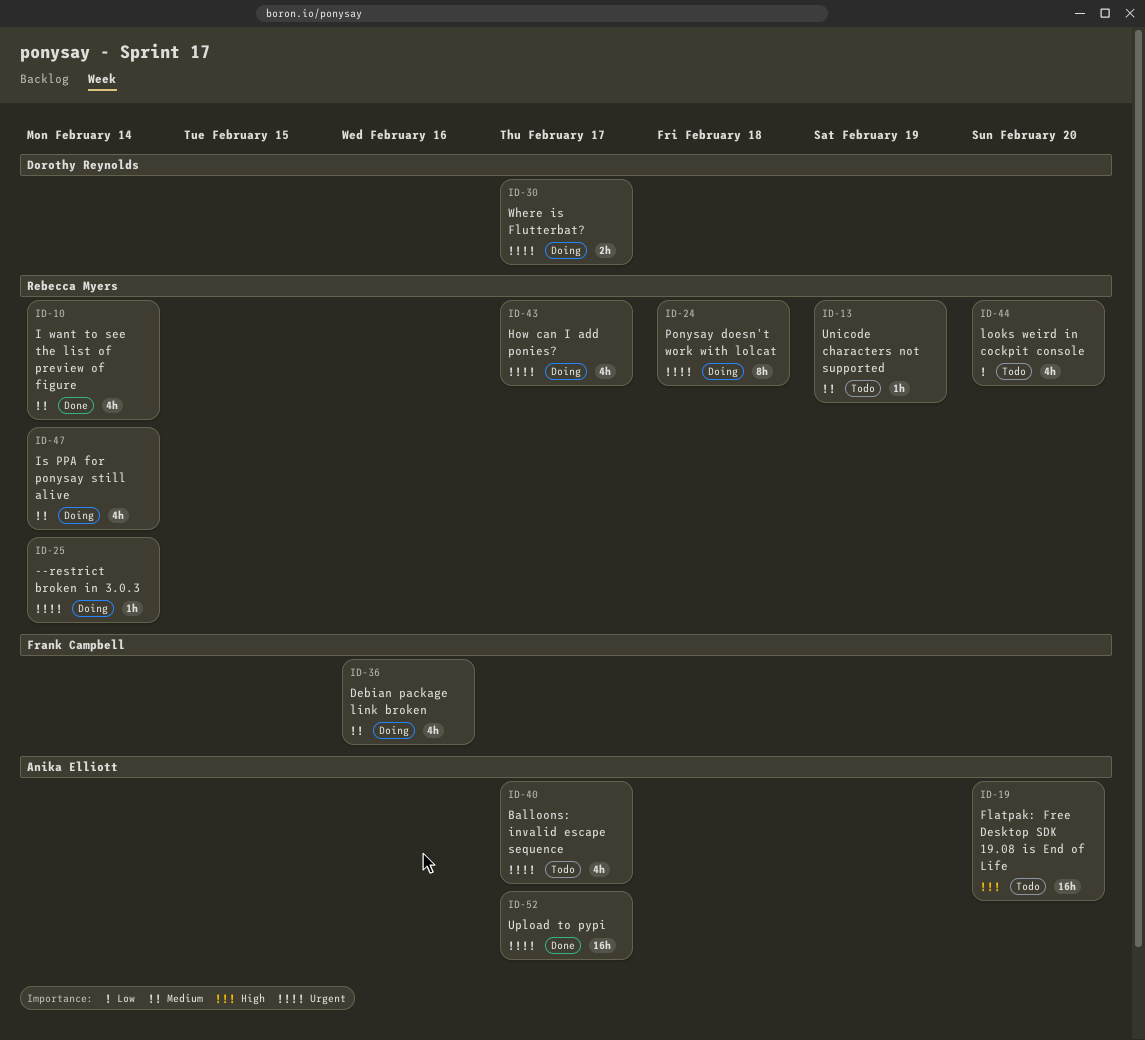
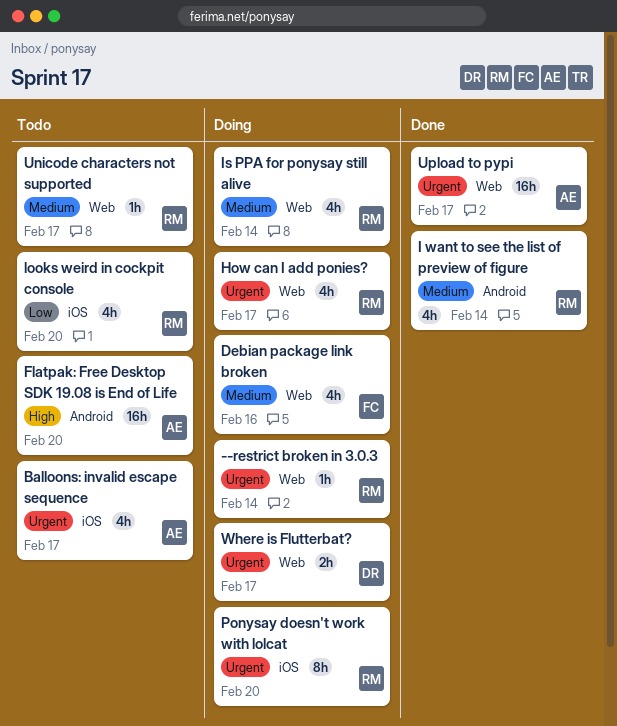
Ponysay doesn't work with lolcat, due: Feb 18 -> Feb 20
Unicode characters not supported, due: Feb 19 -> Feb 17

